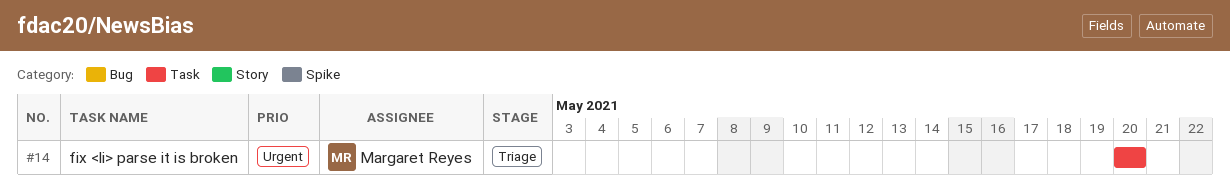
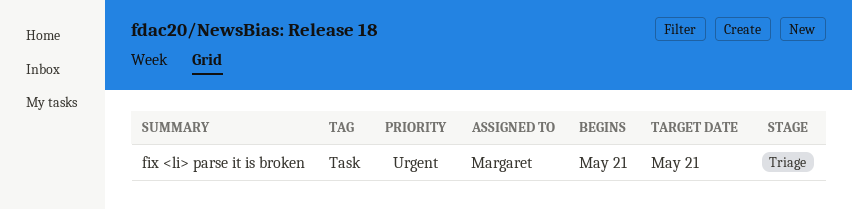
fix <li> parse it is broken, start: May 20 -> May 21
fix <li> parse it is broken, due: May 20 -> May 21

